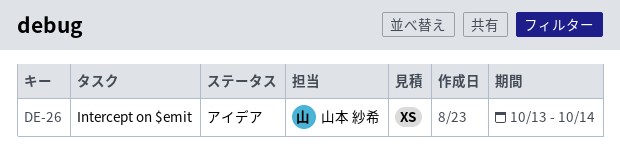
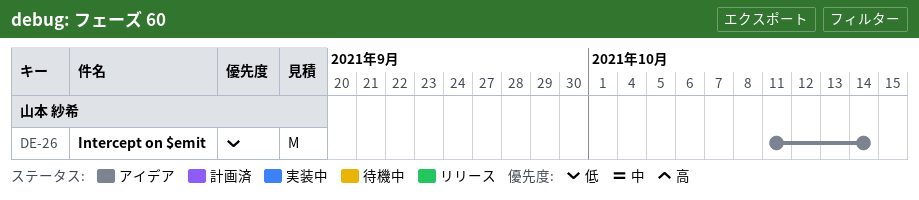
DE-26, estimate: XS -> M
DE-26, start: Oct 13 -> Oct 11

